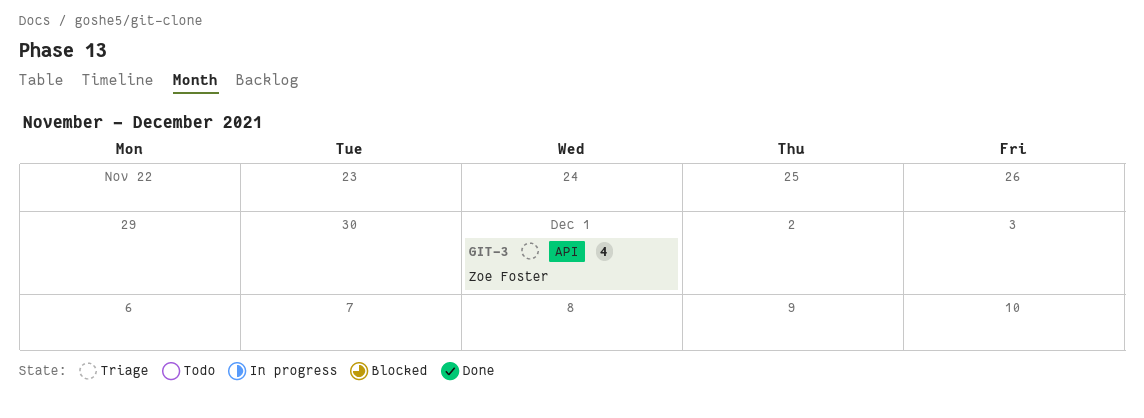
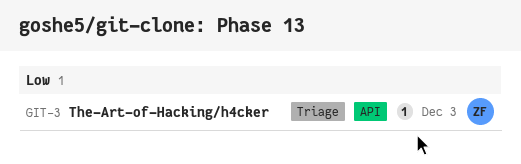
GIT-3, estimate: 4 -> 1
GIT-3, due: Dec 1 -> Dec 3

